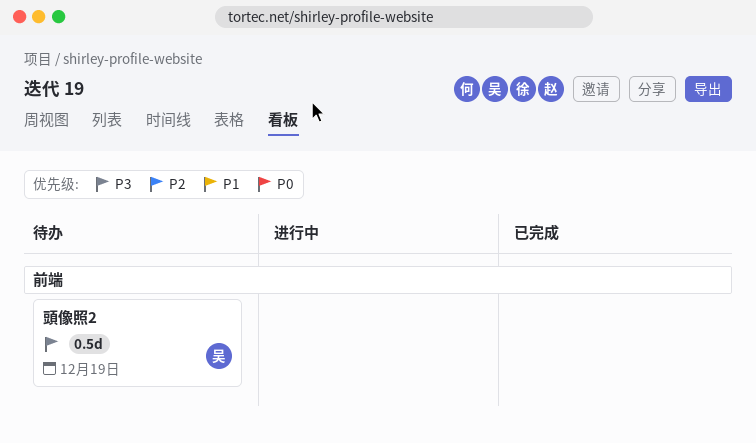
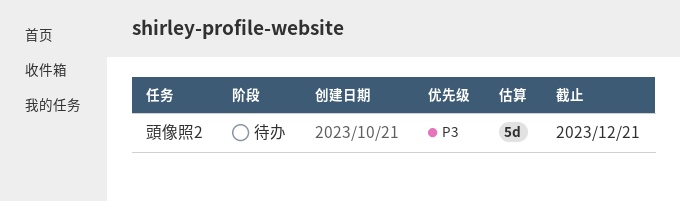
頭像照2, estimate: 0.5d -> 5d
頭像照2, due: Dec 19 -> Dec 21

